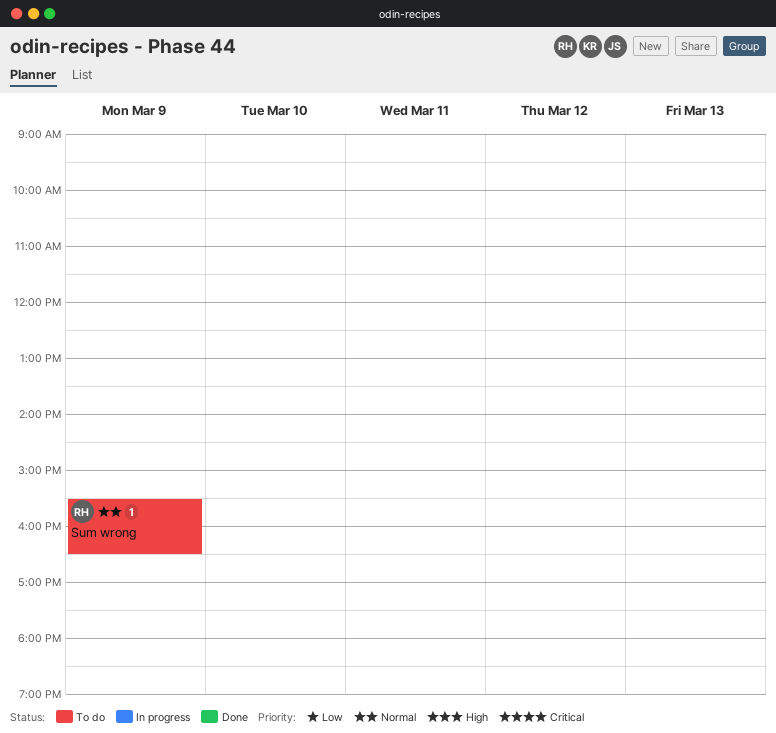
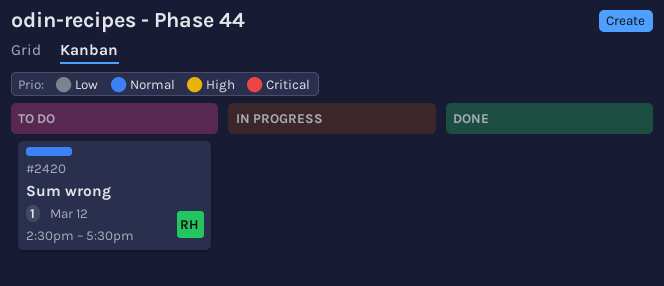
Sum wrong, day: Mar 9 -> Mar 12
Sum wrong, begins: 15:30 -> 14:30
Sum wrong, ends: 16:30 -> 17:30

